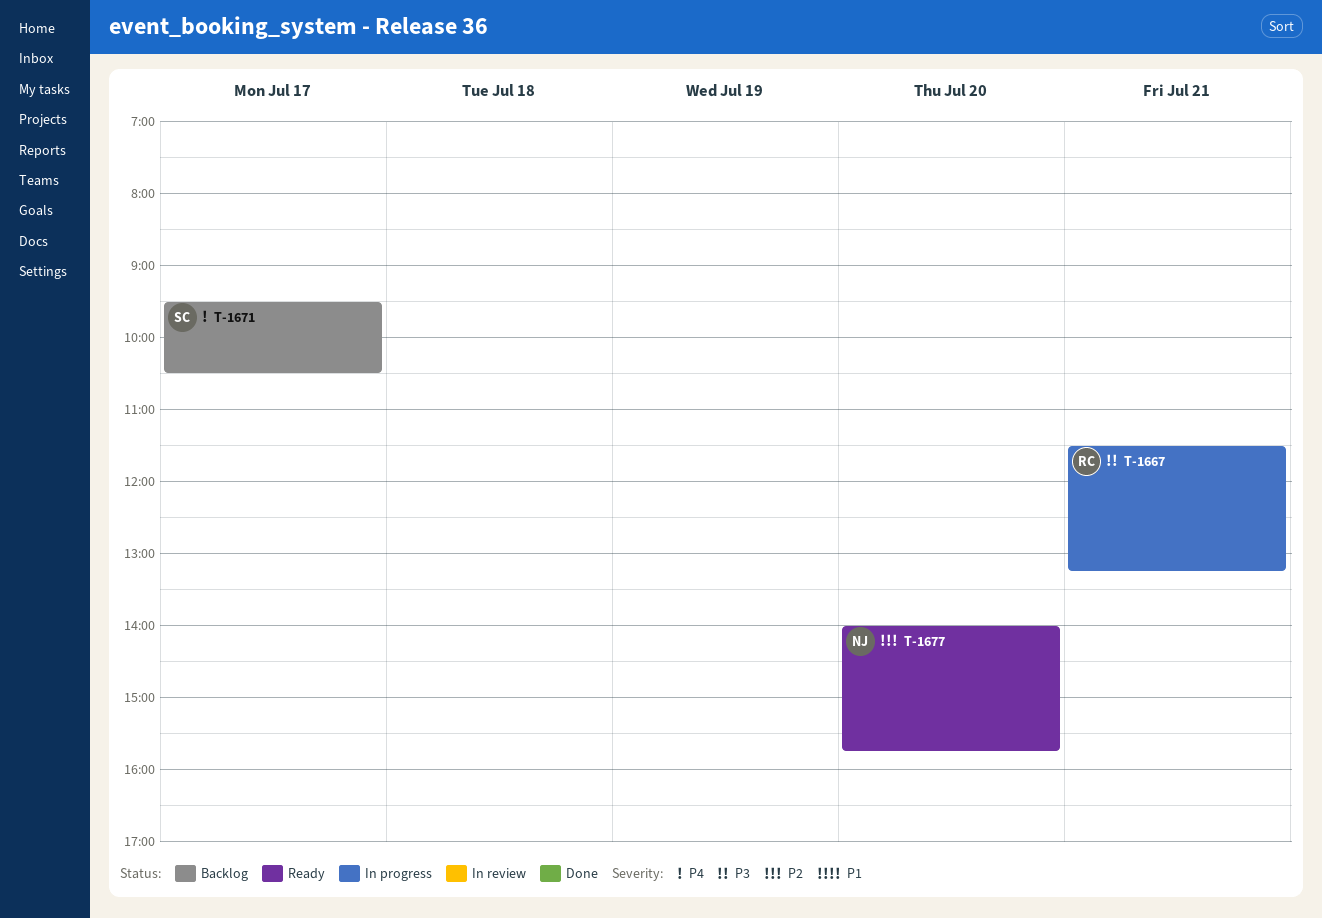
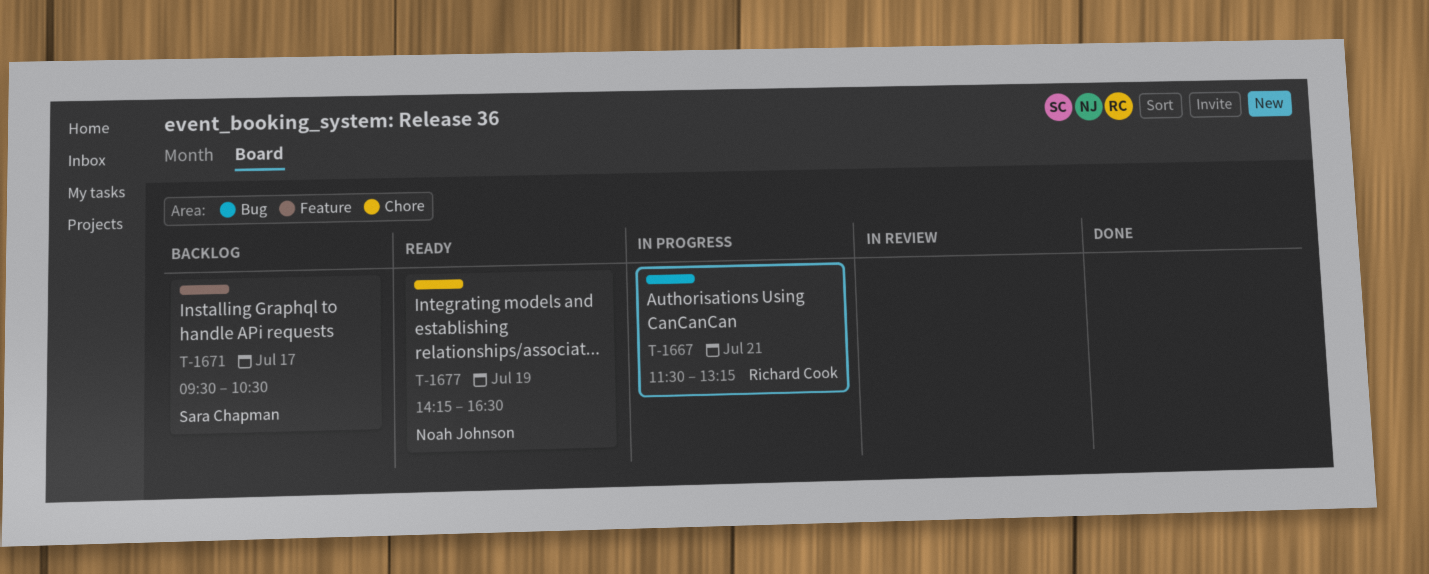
T-1677, day: Jul 20 -> Jul 19
T-1677, begins: 14:00 -> 14:15
T-1677, ends: 15:45 -> 16:30

